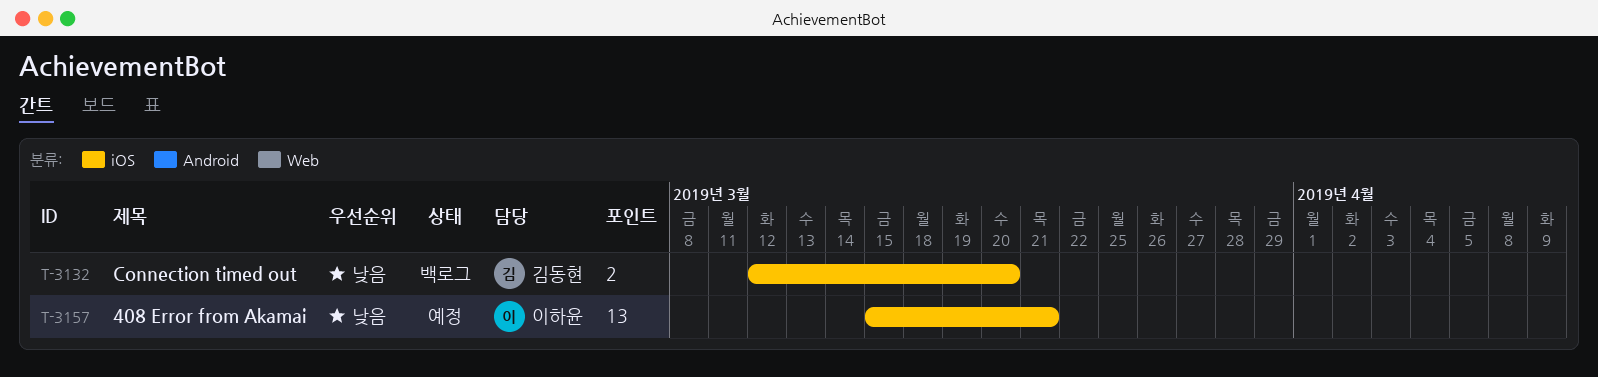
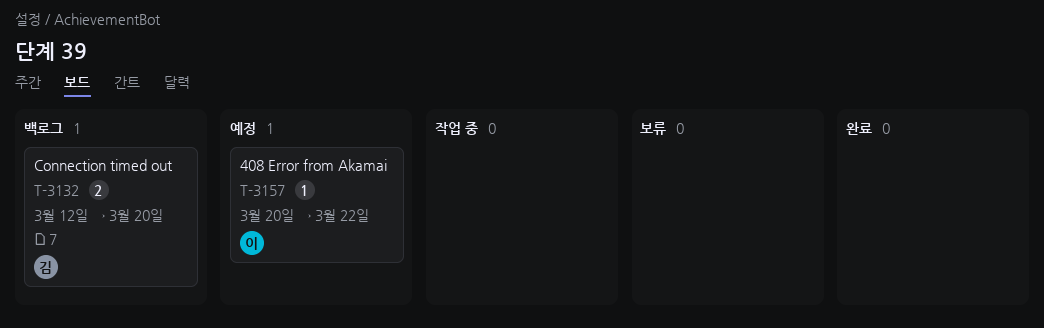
T-3157, estimate: 13 -> 1
T-3157, start: Mar 15 -> Mar 20
T-3157, due: Mar 21 -> Mar 22

